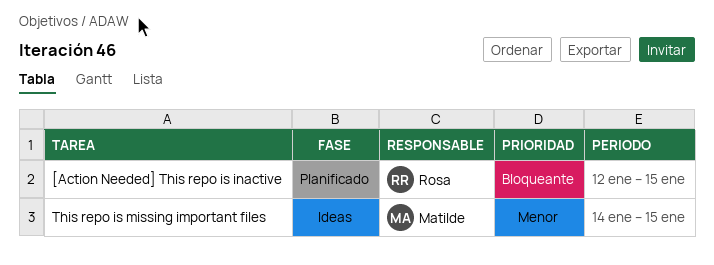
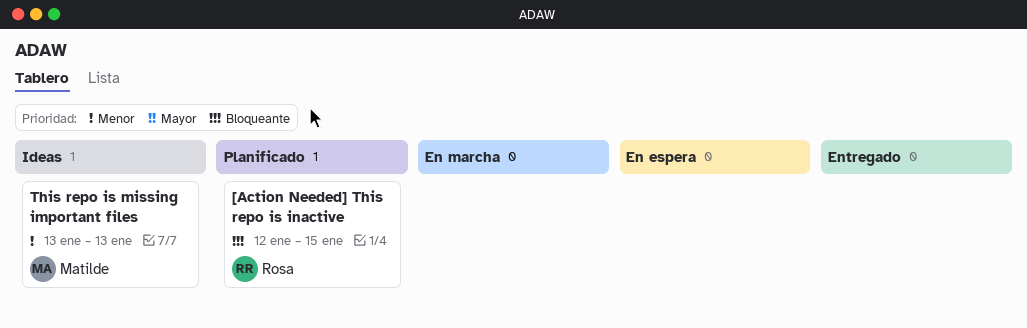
This repo is missing important files, start: Jan 14 -> Jan 13
This repo is missing important files, due: Jan 15 -> Jan 13

